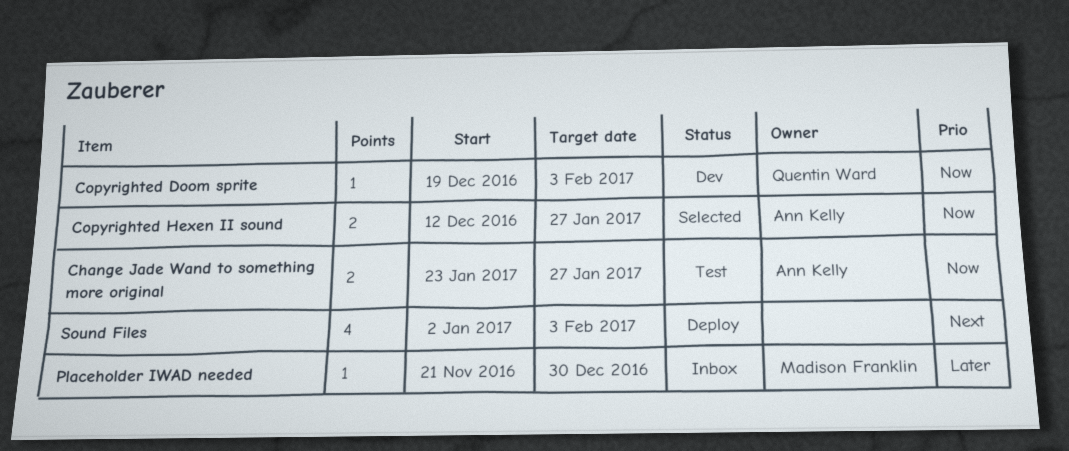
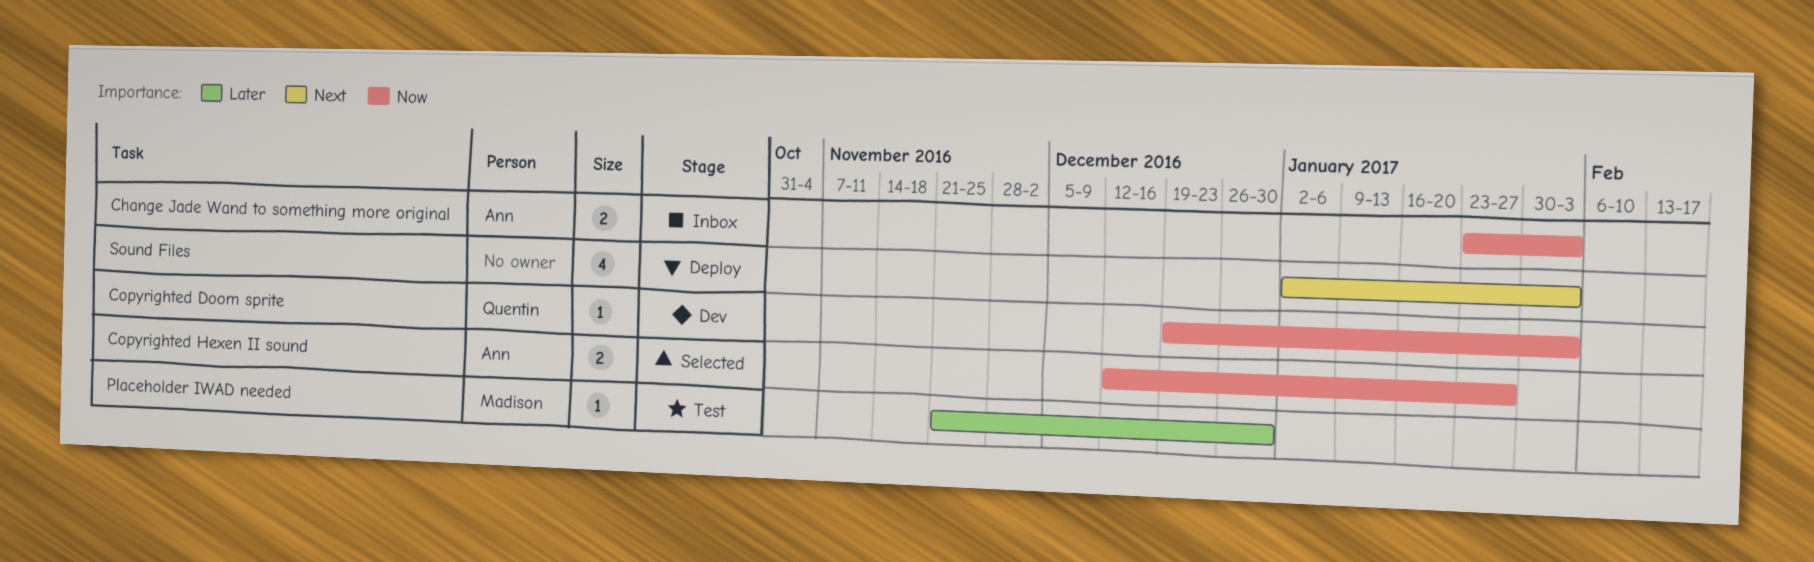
Change Jade Wand to something more original, status: Test -> Inbox
Change Jade Wand to something more original, due: Jan 27 -> Feb 3
Placeholder IWAD needed, status: Inbox -> Test

